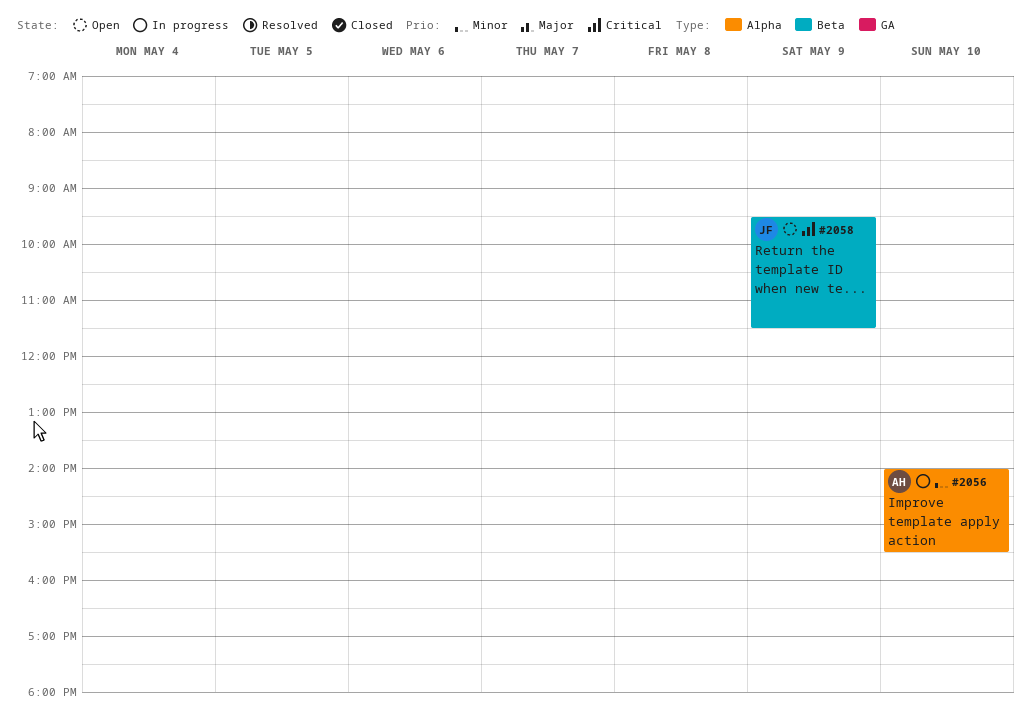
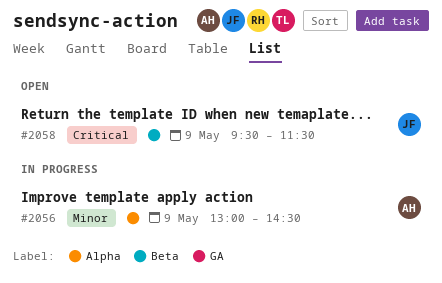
#2056, day: May 10 -> May 9
#2056, begins: 14:00 -> 13:00
#2056, ends: 15:30 -> 14:30

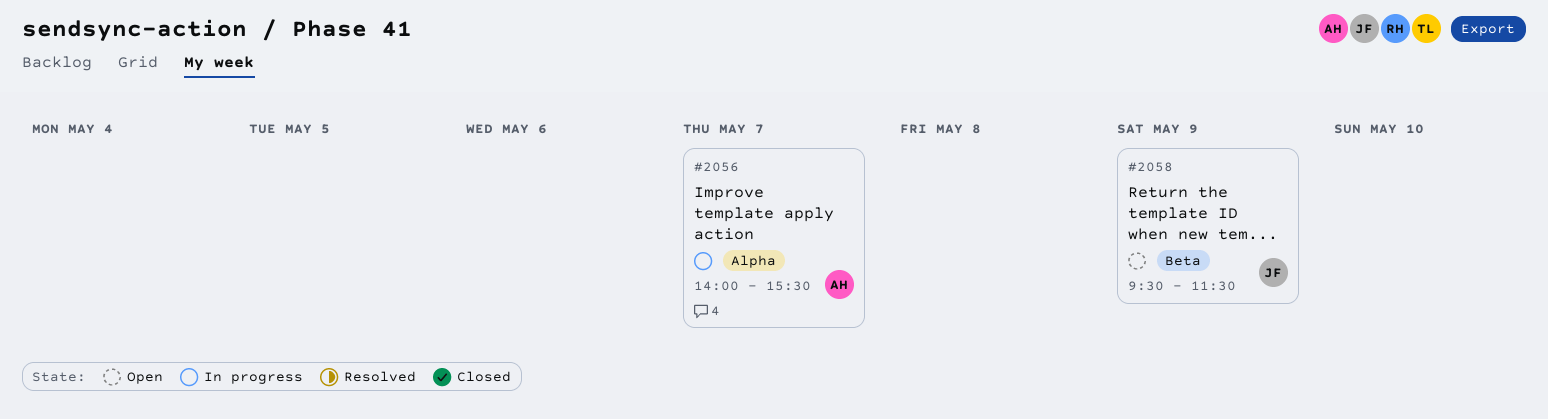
#2056, day: May 9 -> May 7
#2056, begins: 13:00 -> 14:00
#2056, ends: 14:30 -> 15:30

